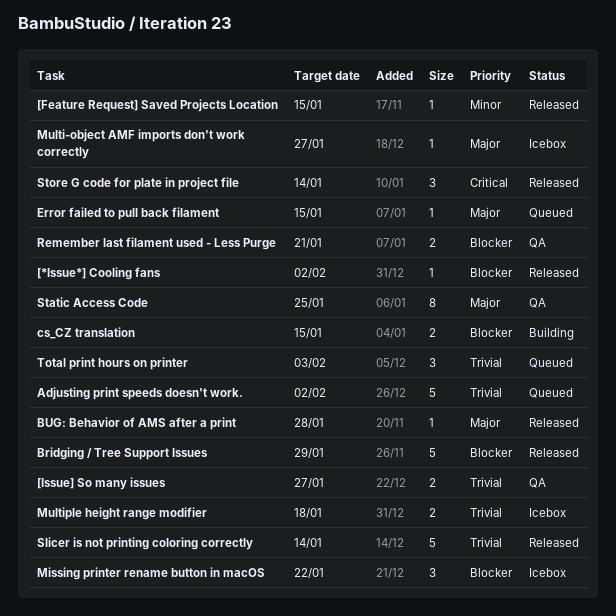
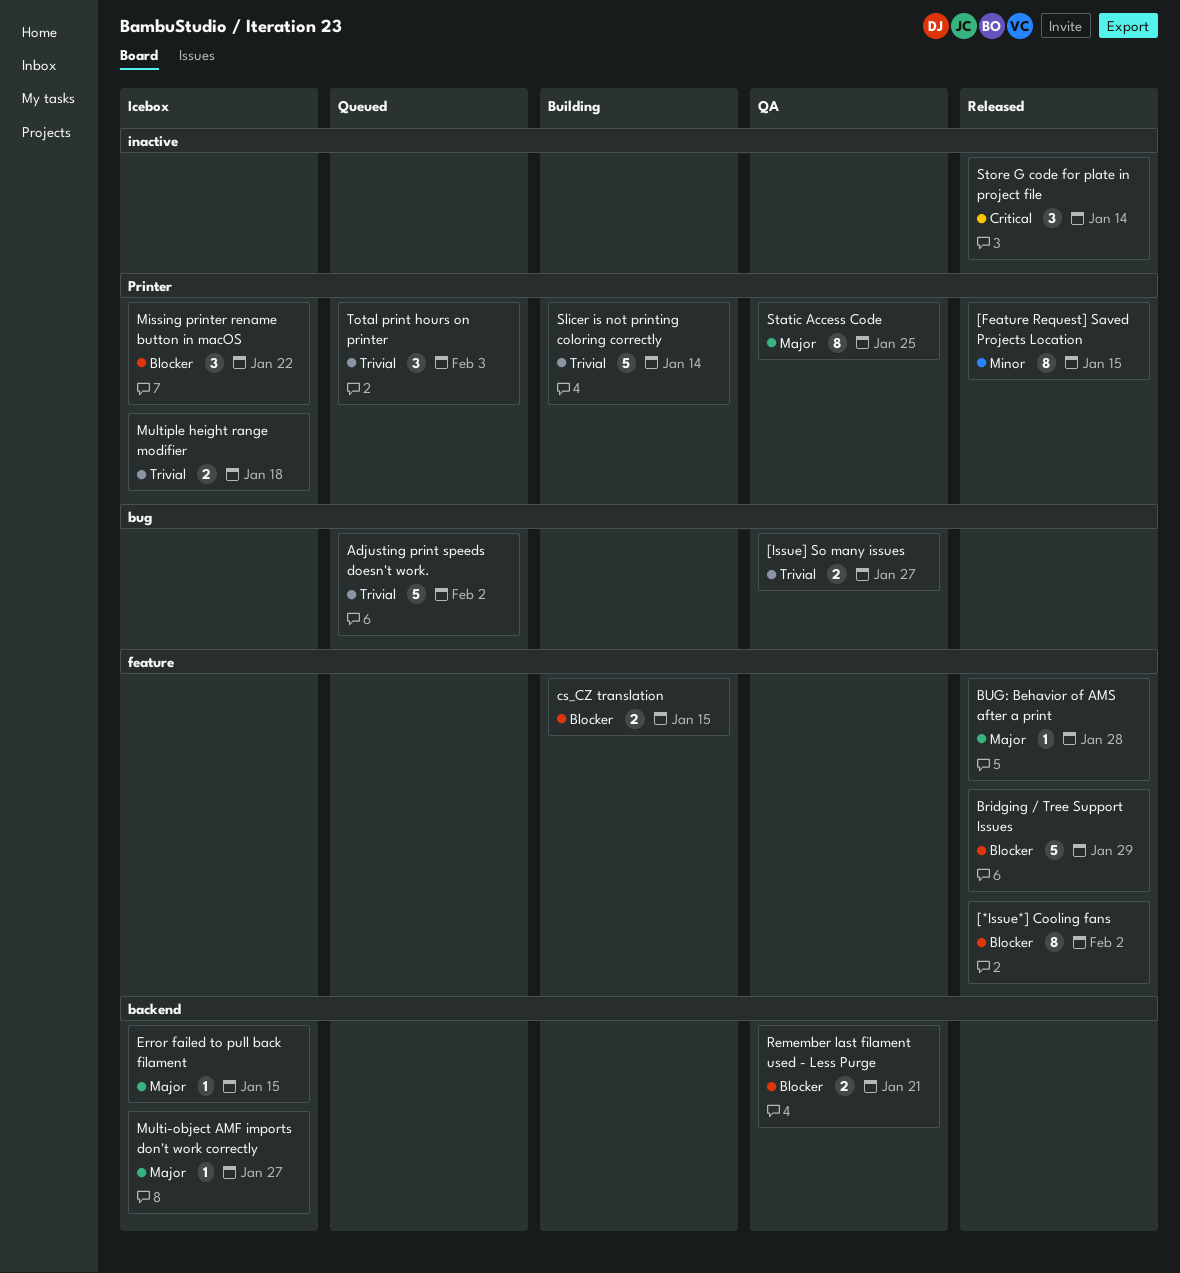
[*Issue*] Cooling fans, estimate: 1 -> 8
[Feature Request] Saved Projects Location, estimate: 1 -> 8
Error failed to pull back filament, status: Queued -> Icebox
Slicer is not printing coloring correctly, status: Released -> Building

